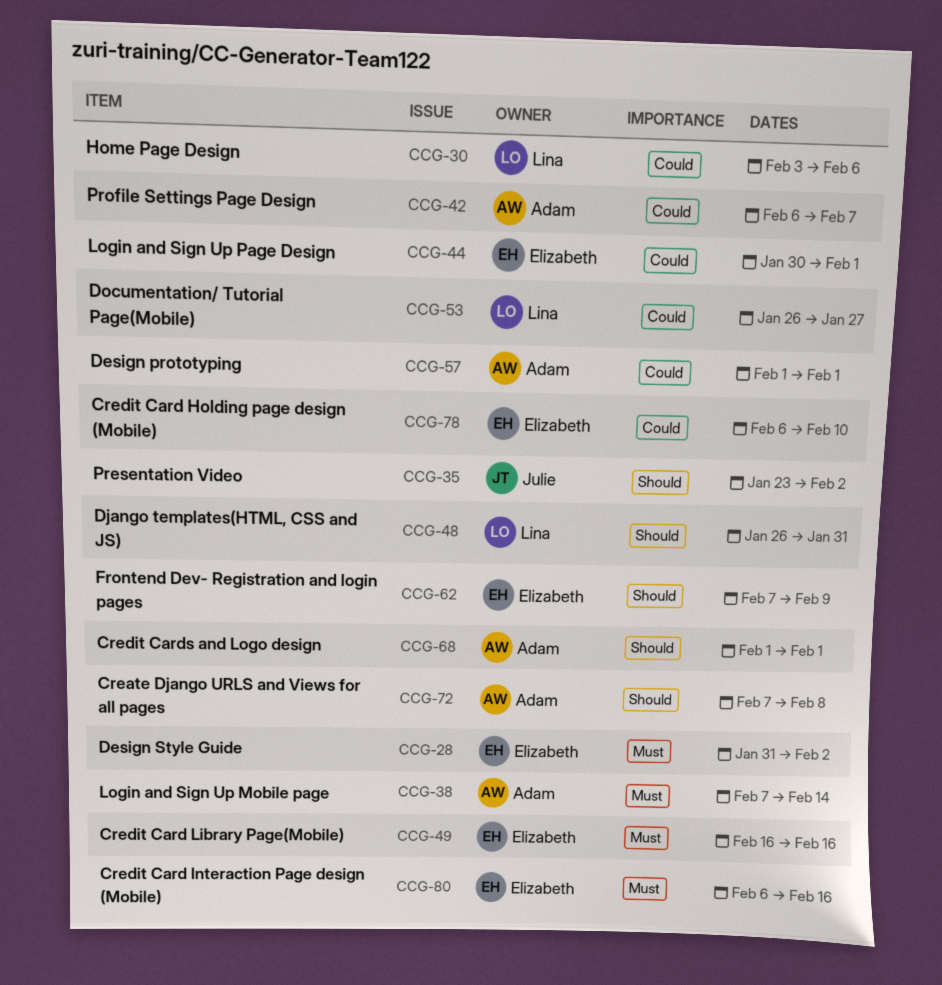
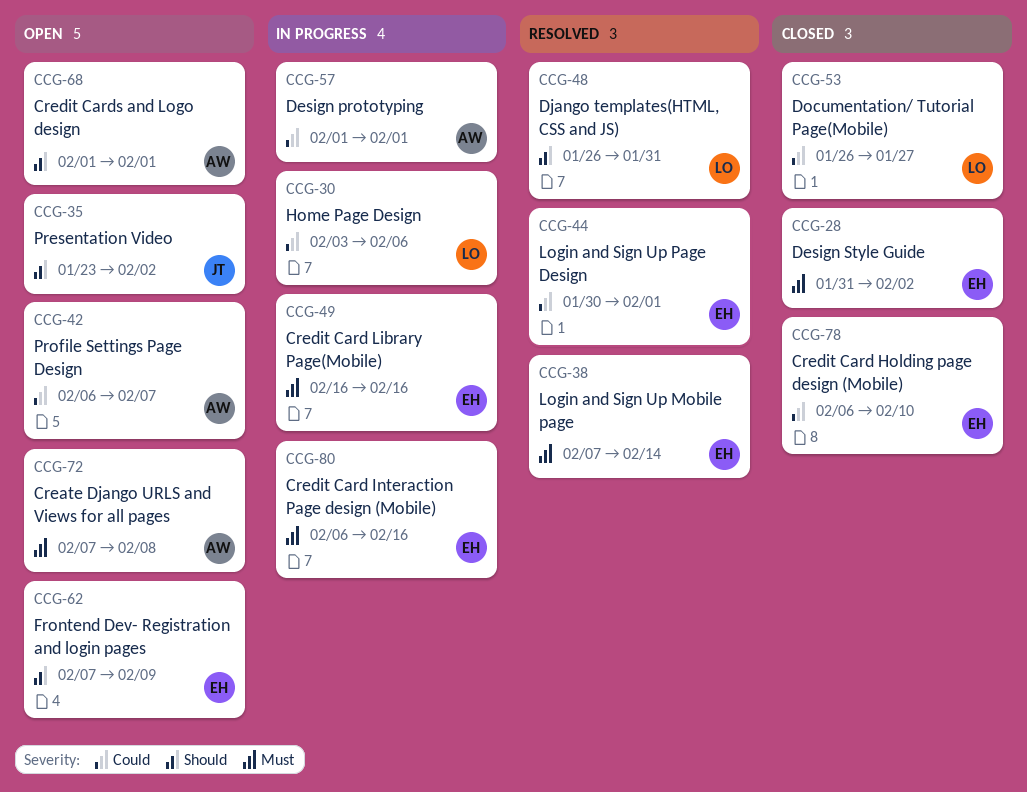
CCG-38, owner: Adam -> Elizabeth
CCG-72, priority: Should -> Must

